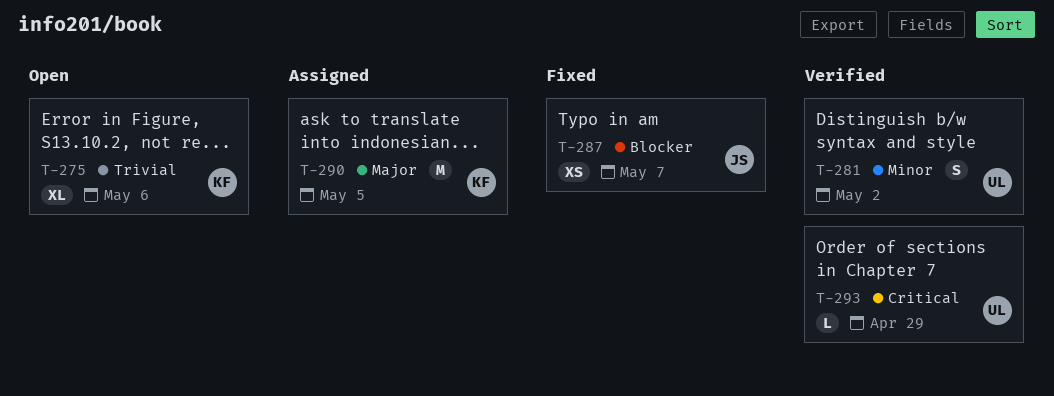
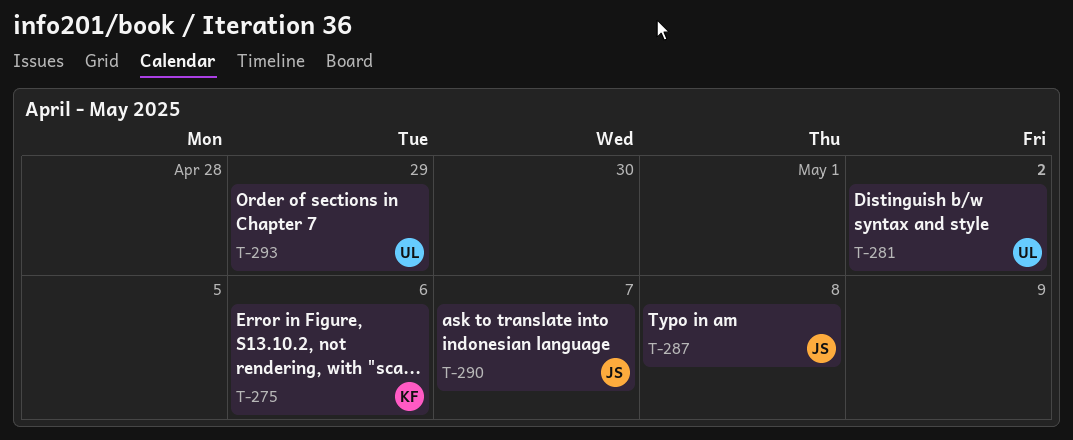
T-287, due: May 7 -> May 8
T-290, owner: KF -> JS
T-290, due: May 5 -> May 7

